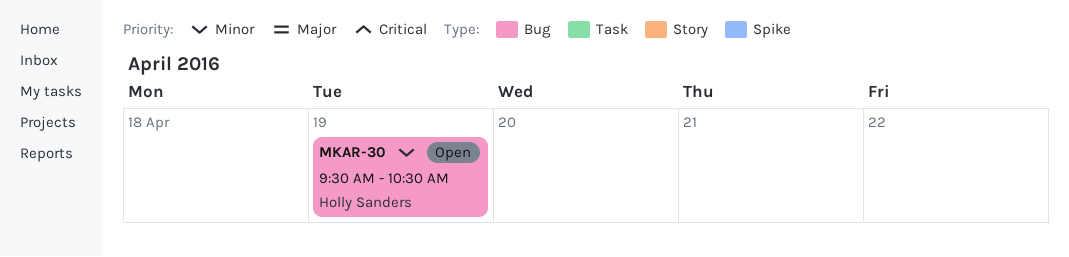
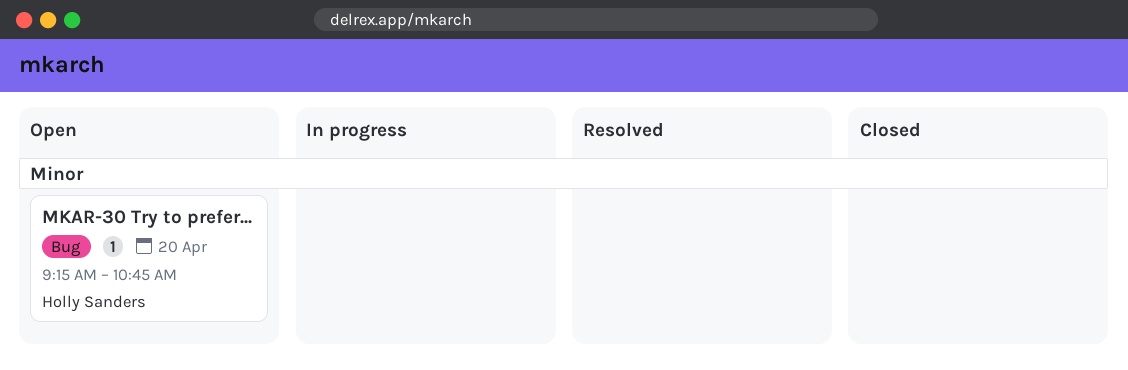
MKAR-30, day: Apr 19 -> Apr 20
MKAR-30, begins: 09:30 -> 09:15
MKAR-30, ends: 10:30 -> 10:45

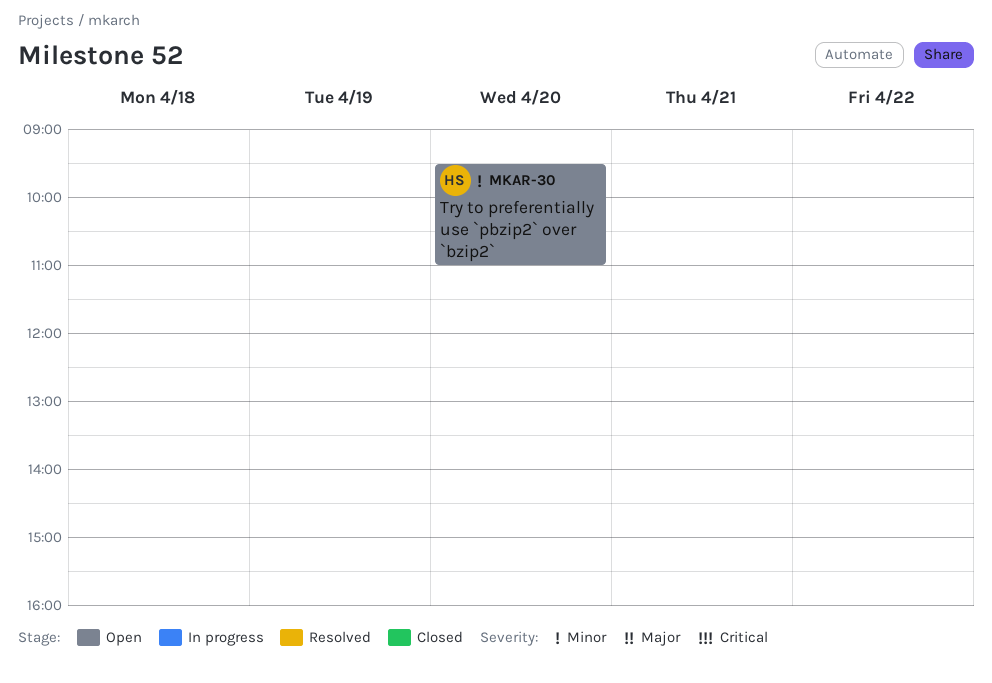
MKAR-30, begins: 09:15 -> 09:30
MKAR-30, ends: 10:45 -> 11:00

